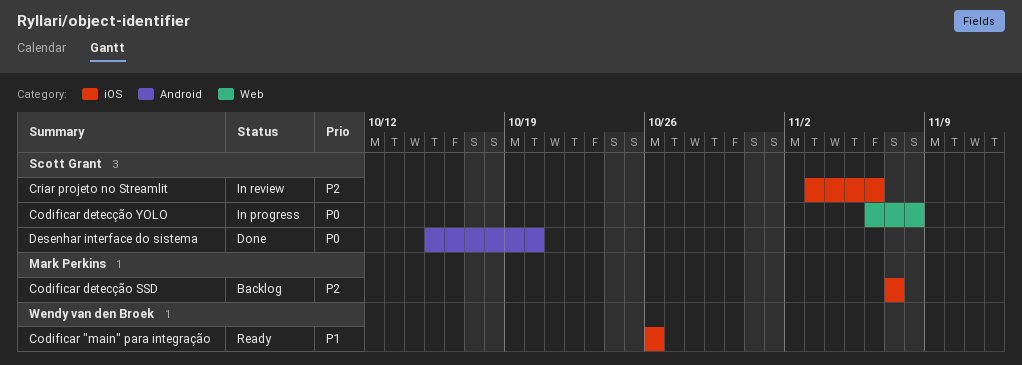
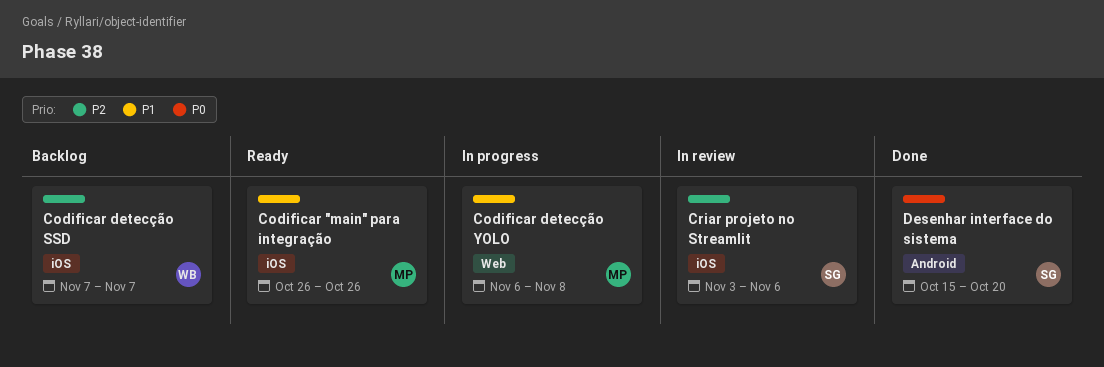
Codificar "main" para integração, owner: Wendy van den Broek -> Mark Perkins
Codificar detecção SSD, owner: Mark Perkins -> Wendy van den Broek
Codificar detecção YOLO, owner: Scott Grant -> Mark Perkins
Codificar detecção YOLO, priority: P0 -> P1

